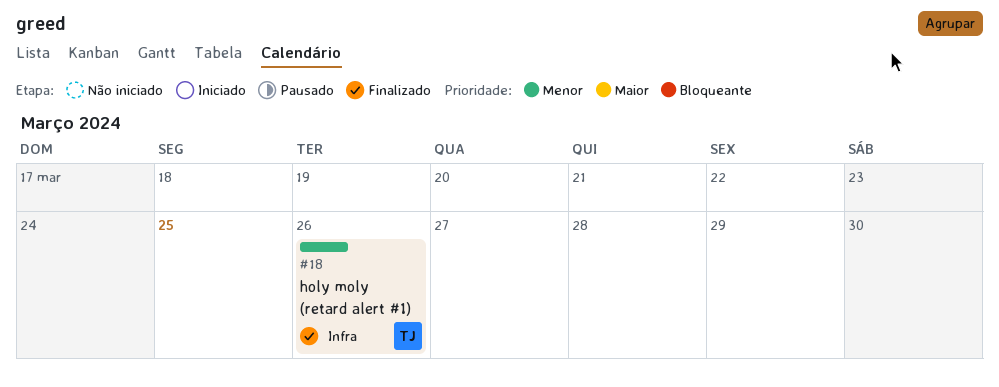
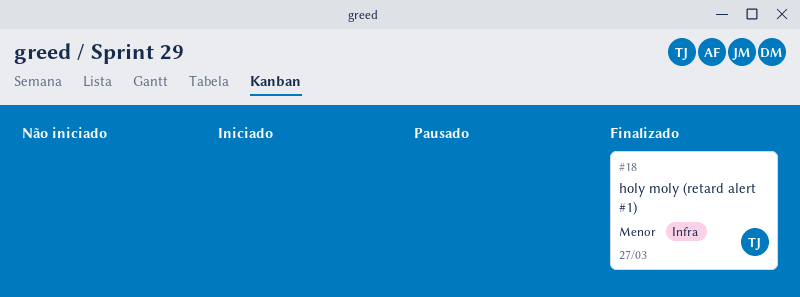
#18, due: Mar 26 -> Mar 27

